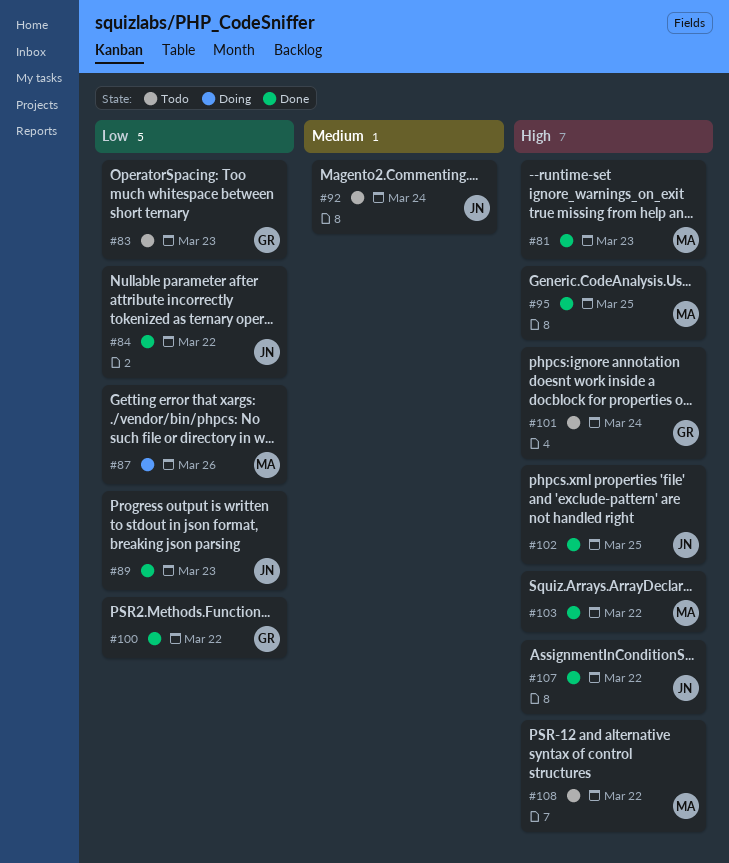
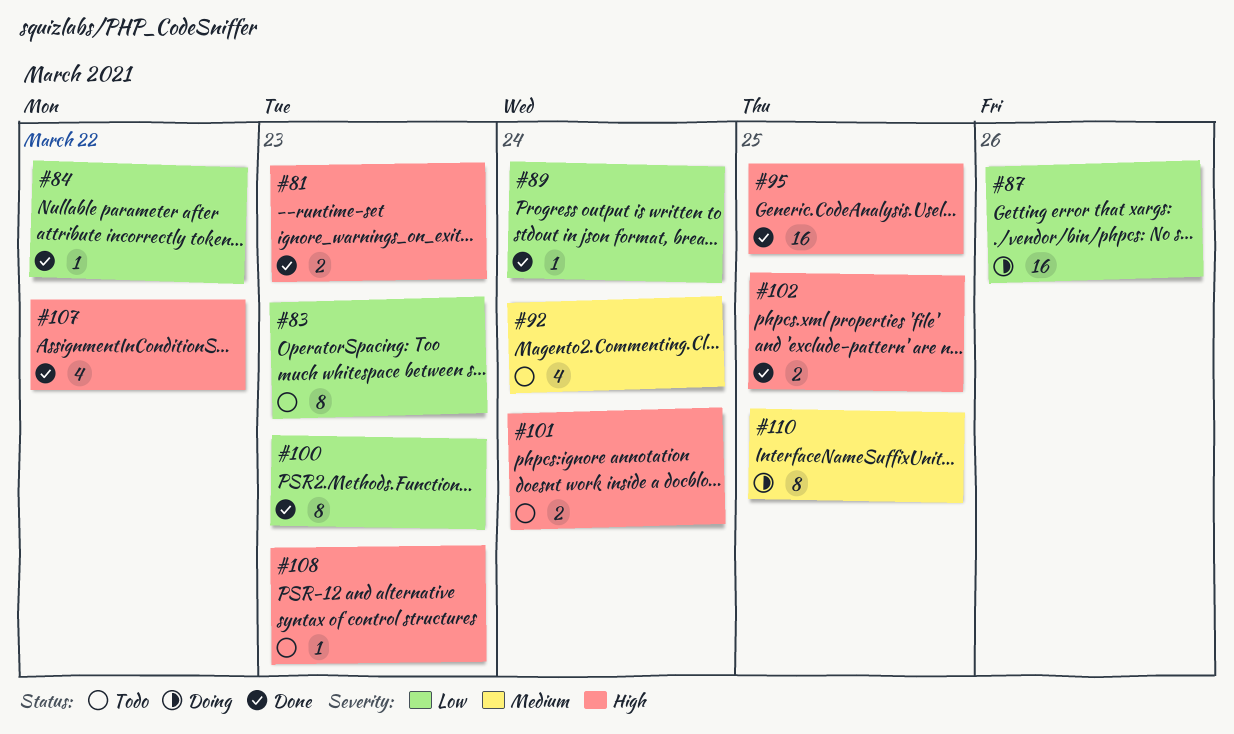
#89, due: Mar 23 -> Mar 24
#100, due: Mar 22 -> Mar 23
#103: present -> none
#108, due: Mar 22 -> Mar 23
#110: none -> present

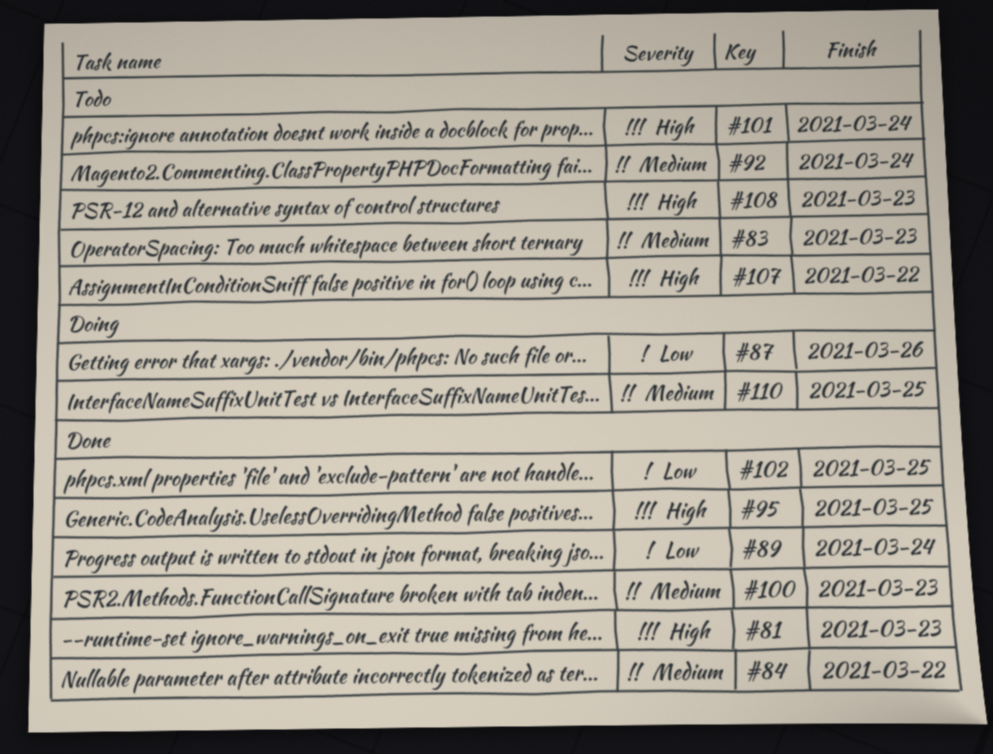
#83, priority: Low -> Medium
#84, priority: Low -> Medium
#100, priority: Low -> Medium
#102, priority: High -> Low
#107, status: Done -> Todo

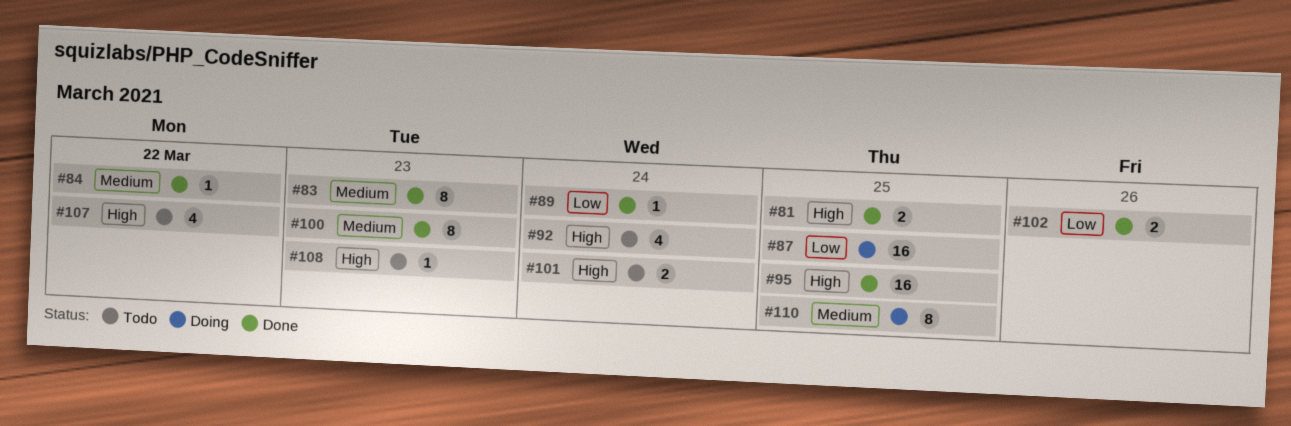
#81, due: Mar 23 -> Mar 25
#83, status: Todo -> Done
#87, due: Mar 26 -> Mar 25
#92, priority: Medium -> High
#102, due: Mar 25 -> Mar 26

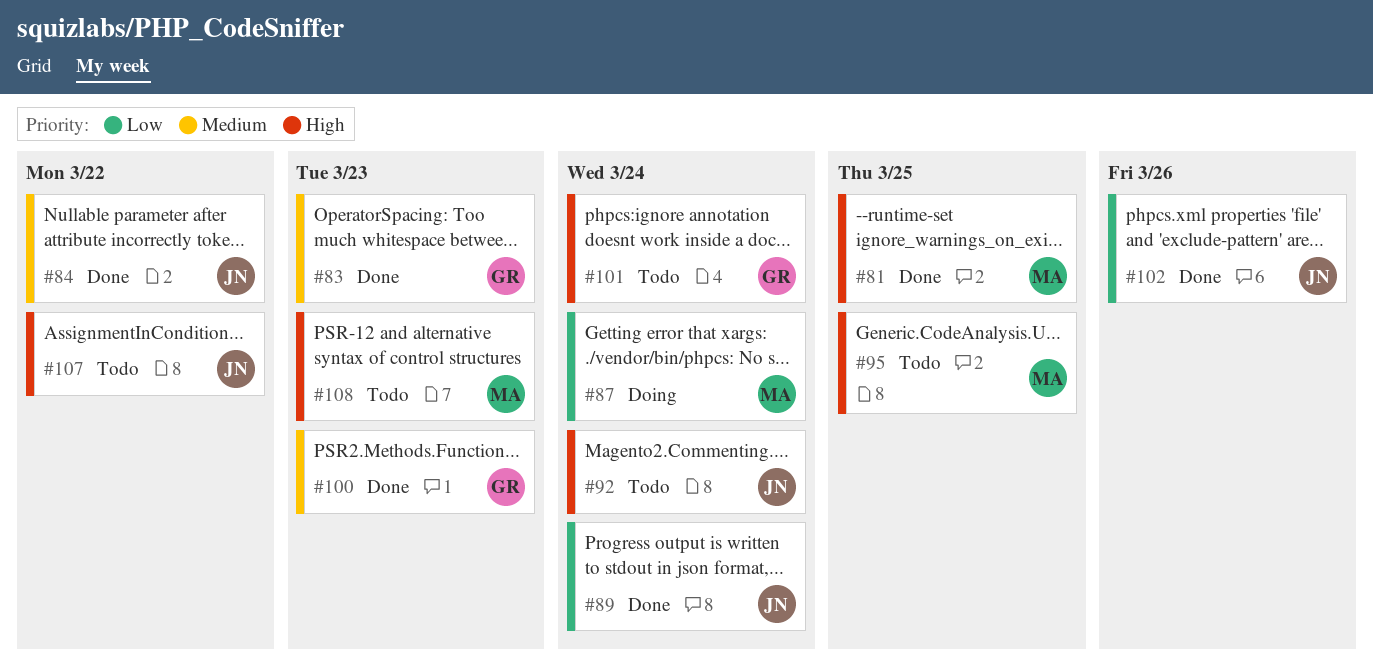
#87, due: Mar 25 -> Mar 24
#95, status: Done -> Todo
#110: present -> none

